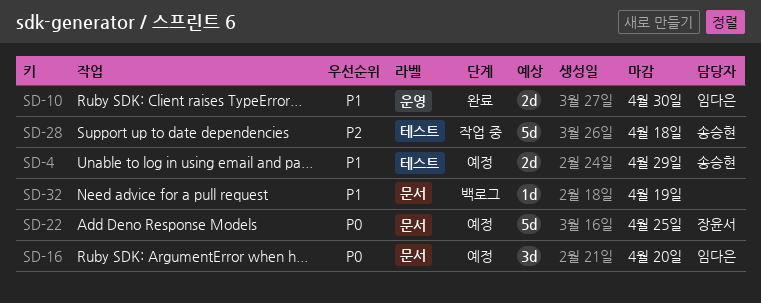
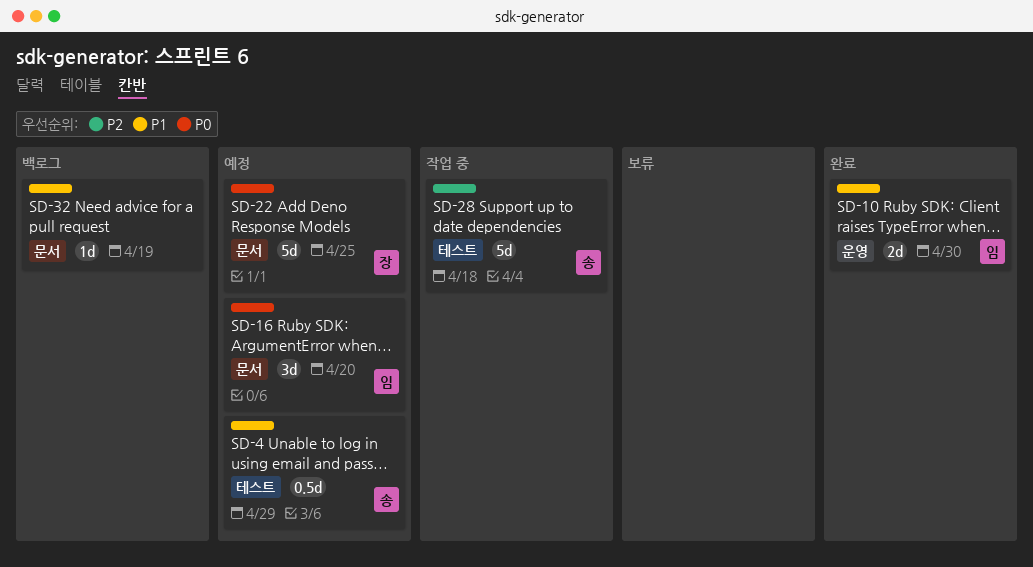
SD-4, estimate: 2d -> 0.5d

